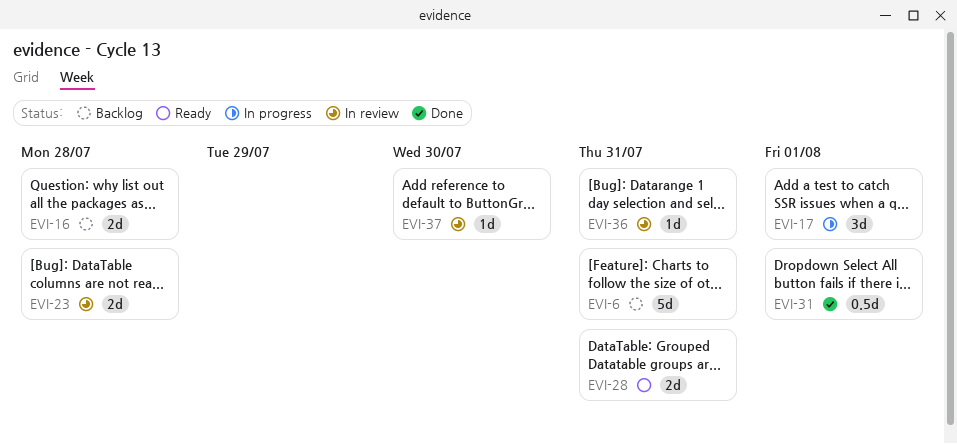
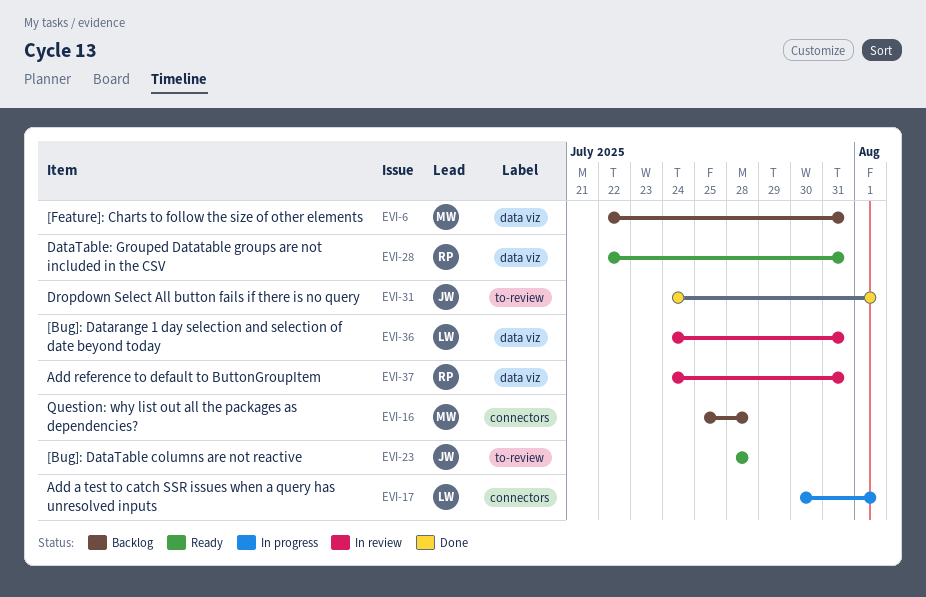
EVI-23, status: In review -> Ready
EVI-37, due: Jul 30 -> Jul 31

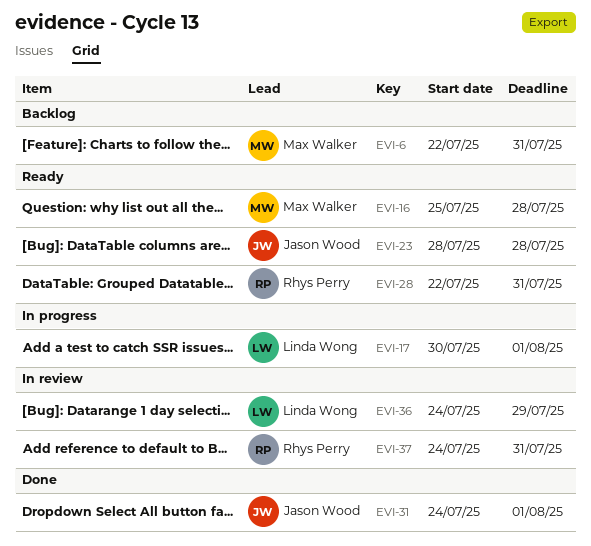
EVI-16, status: Backlog -> Ready
EVI-36, due: Jul 31 -> Jul 29

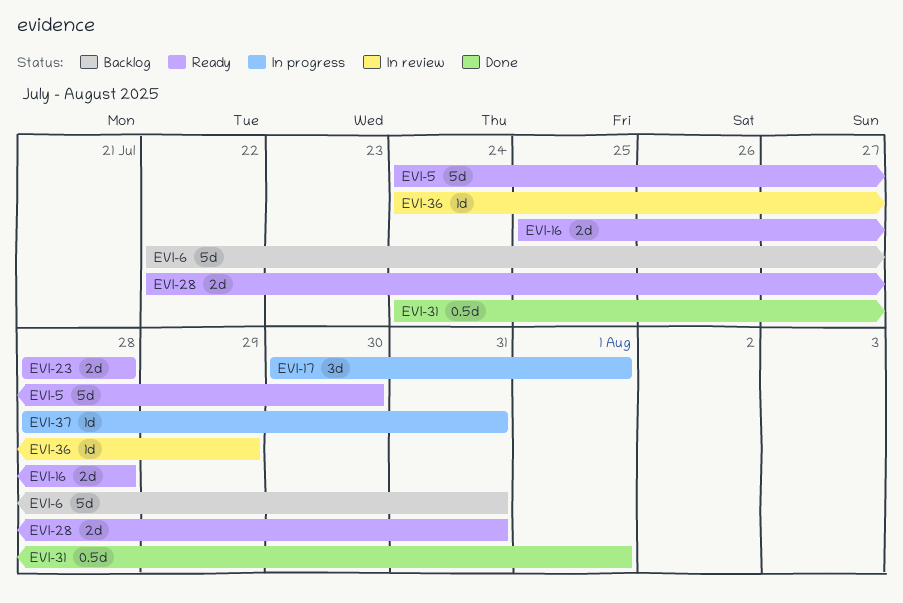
EVI-5: none -> present
EVI-37, status: In review -> In progress
EVI-37, start: Jul 24 -> Jul 28

